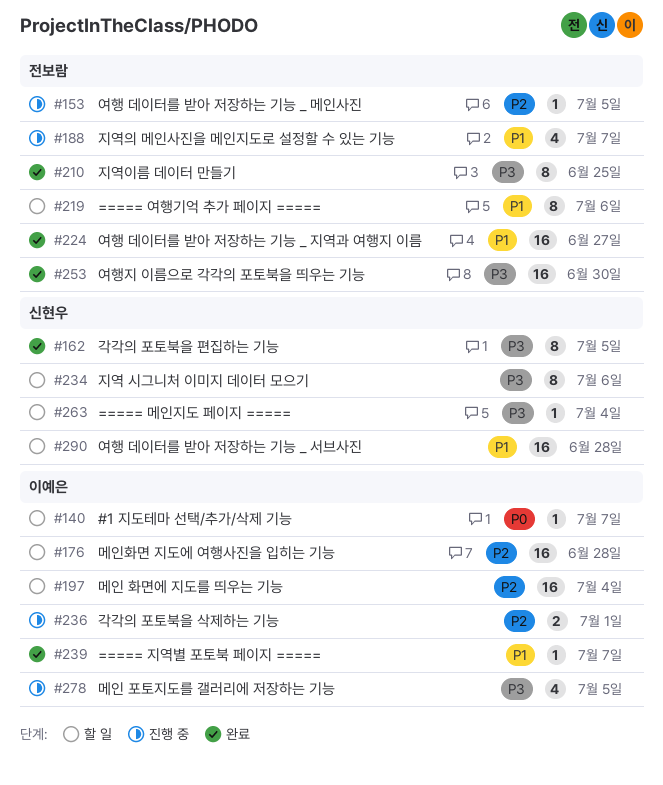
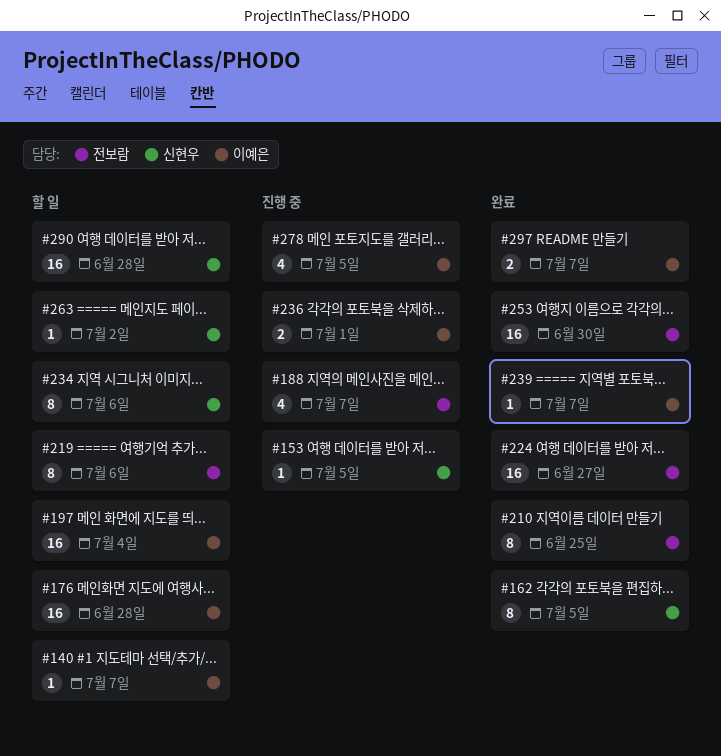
#153, owner: 전보람 -> 신현우
#263, due: Jul 4 -> Jul 2
#297: none -> present

